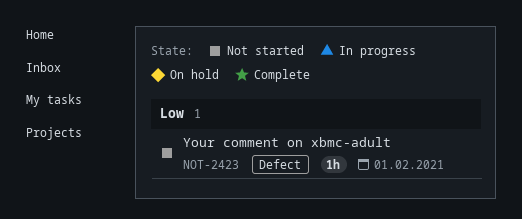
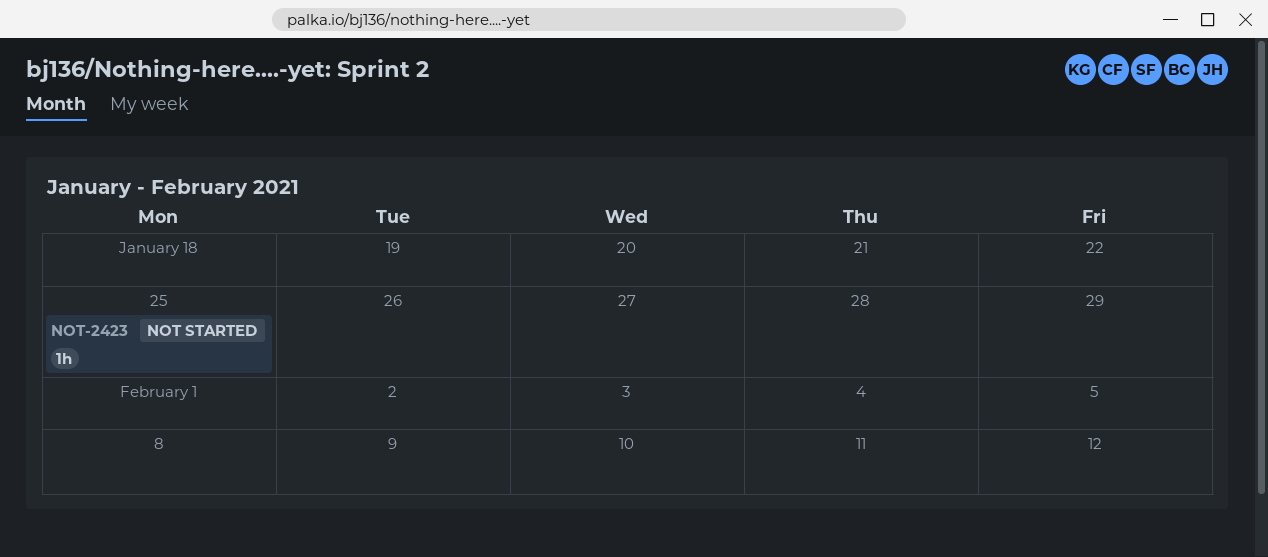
NOT-2423, due: Feb 1 -> Jan 25

